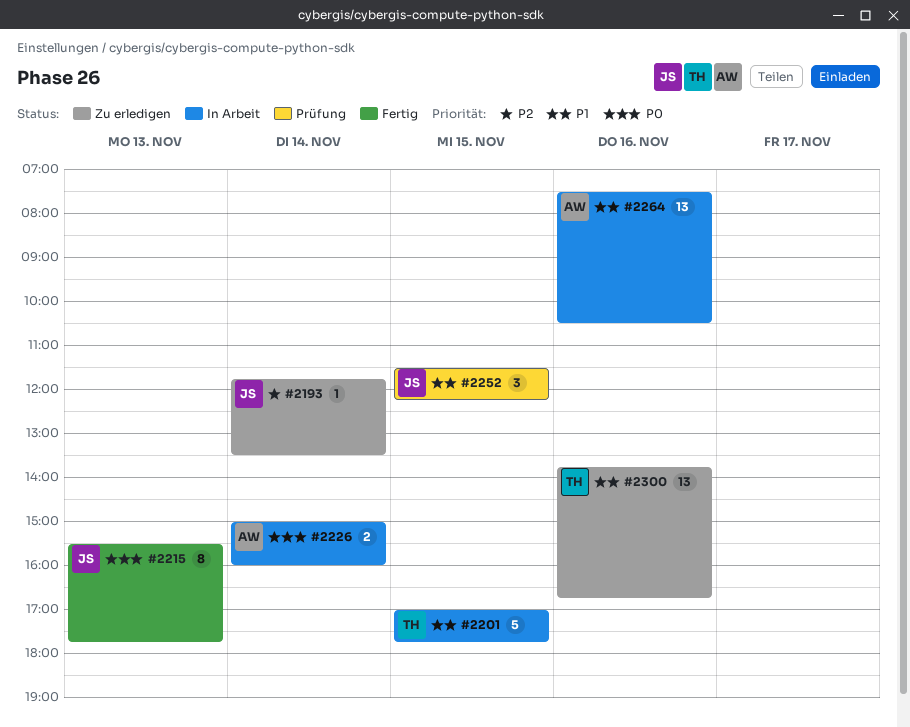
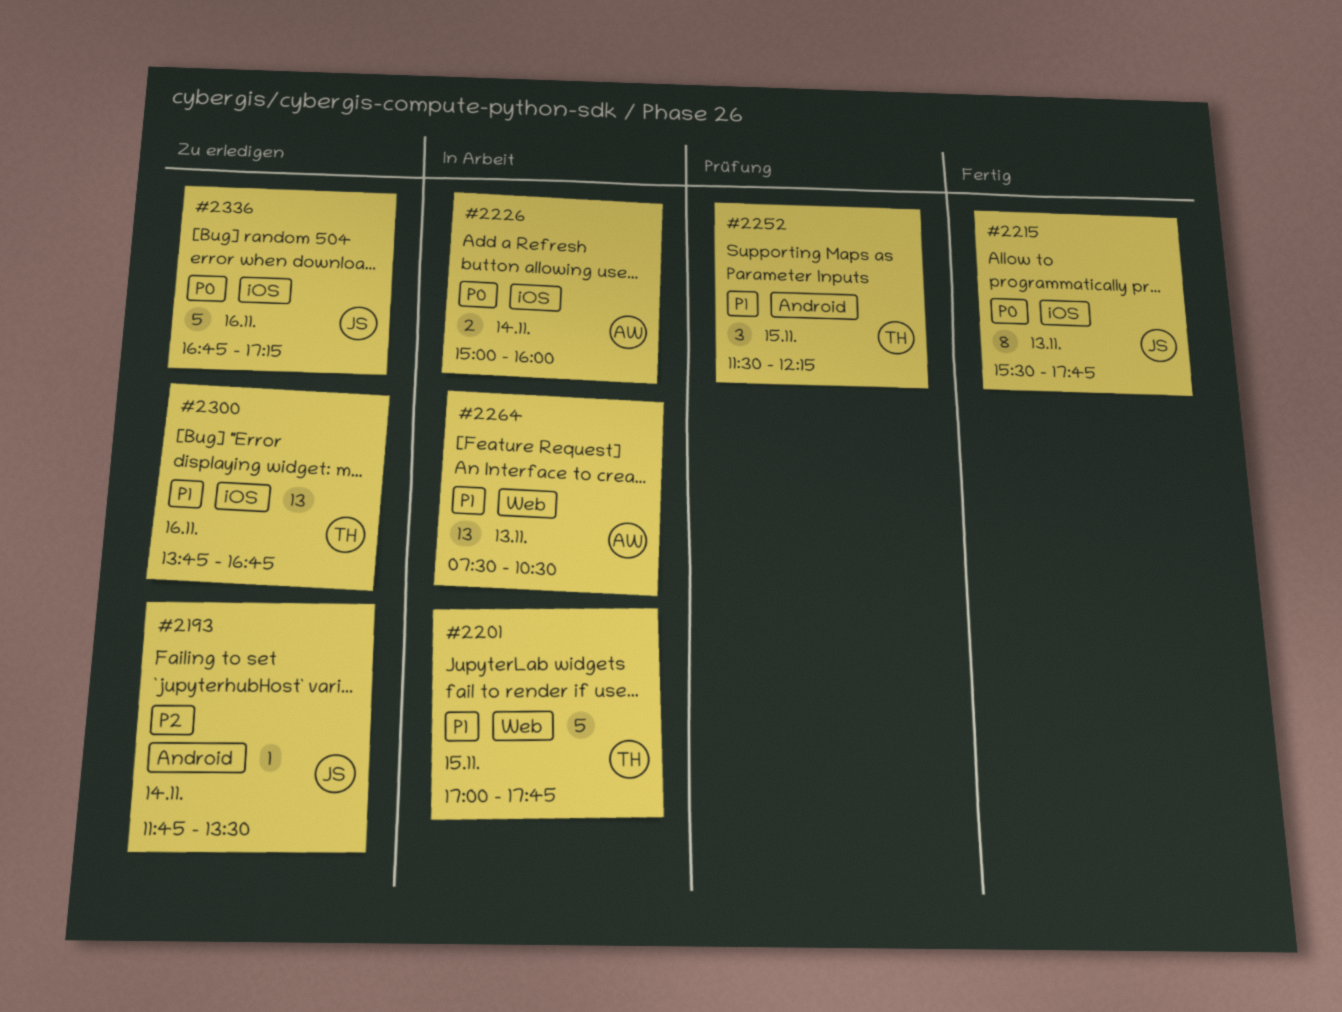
#2252, owner: JS -> TH
#2264, day: Nov 16 -> Nov 13
#2336: none -> present

